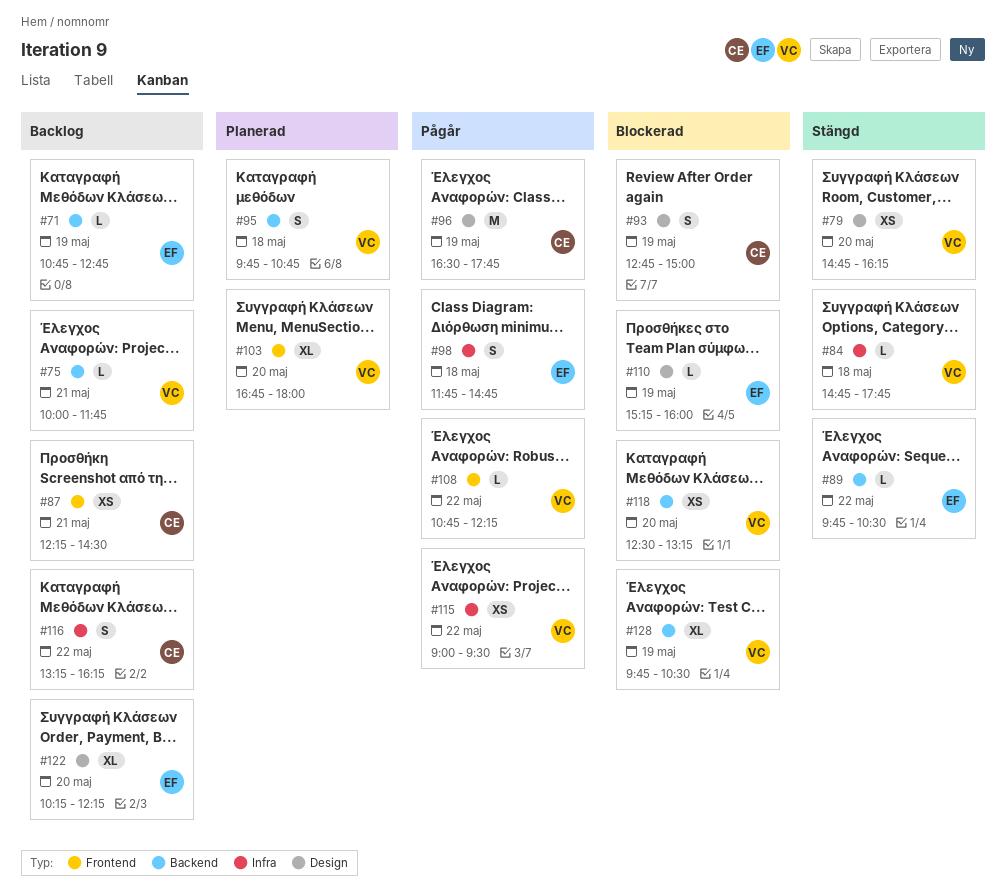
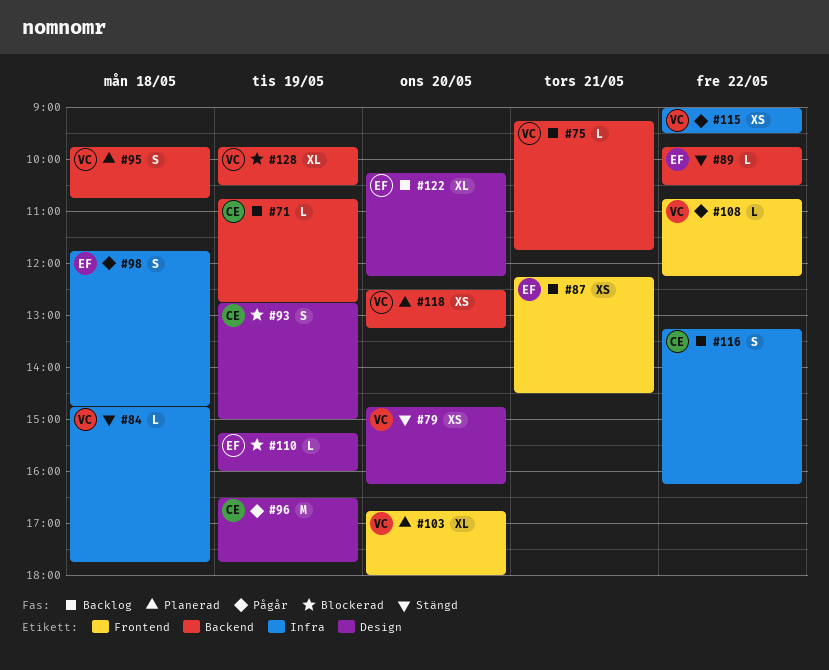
#71, owner: EF -> CE
#75, begins: 10:00 -> 09:15
#87, owner: CE -> EF
#118, status: Blockerad -> Planerad

